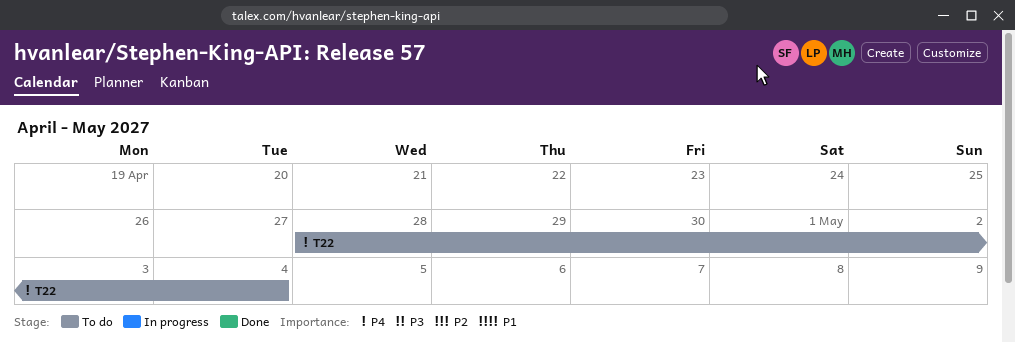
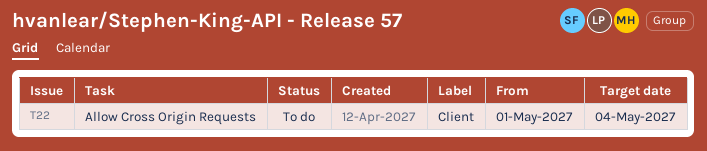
T22, start: Apr 28 -> May 1

